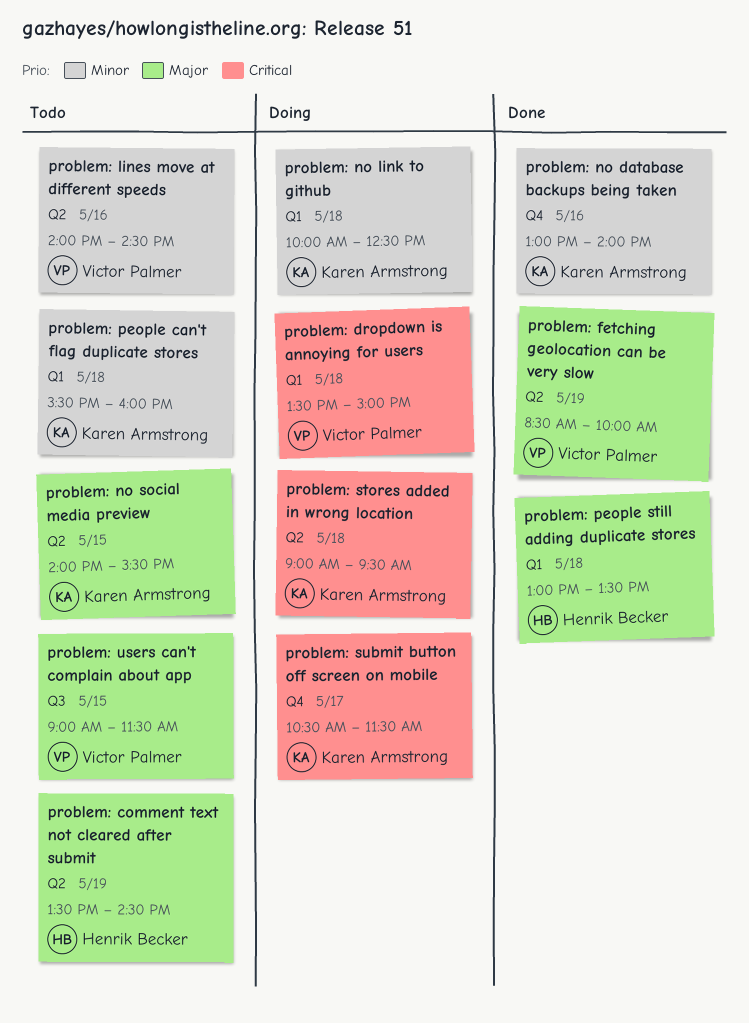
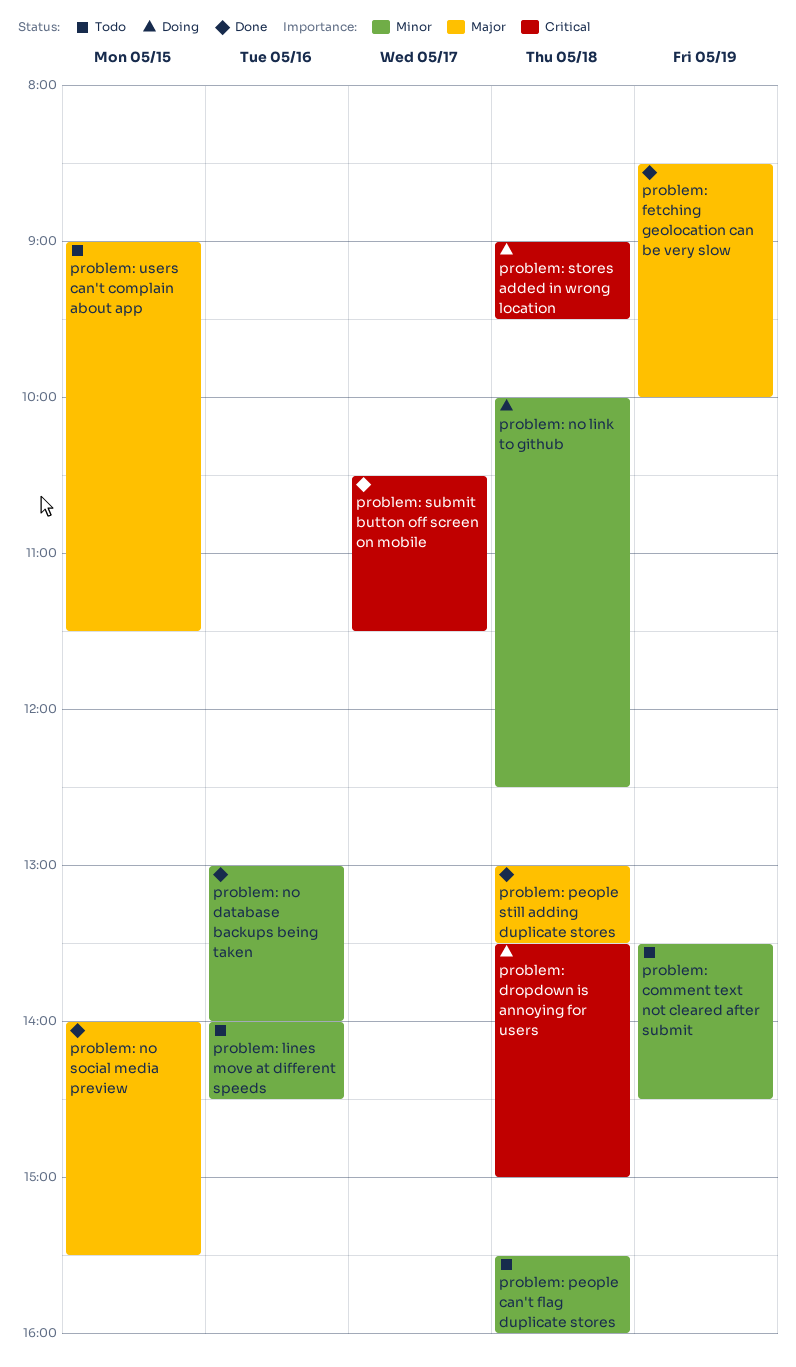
problem: comment text not cleared after submit, priority: Major -> Minor
problem: no social media preview, status: Todo -> Done
problem: submit button off screen on mobile, status: Doing -> Done

